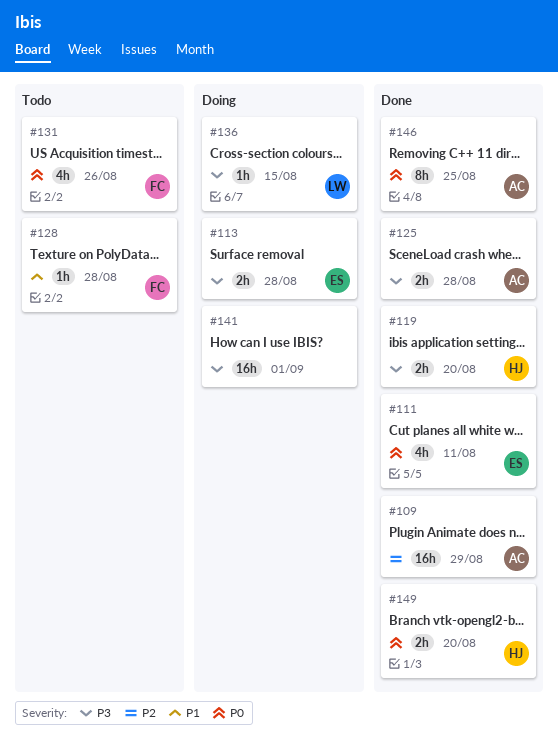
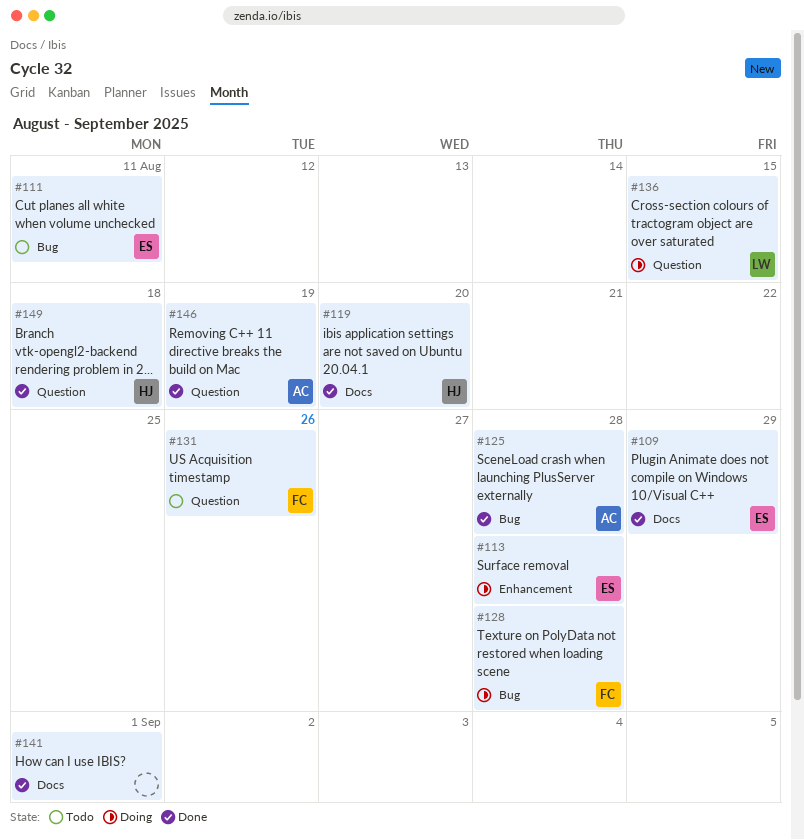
#109, owner: AC -> ES
#111, status: Done -> Todo
#128, status: Todo -> Doing
#141, status: Doing -> Done
#146, due: Aug 25 -> Aug 19
#149, due: Aug 20 -> Aug 18

